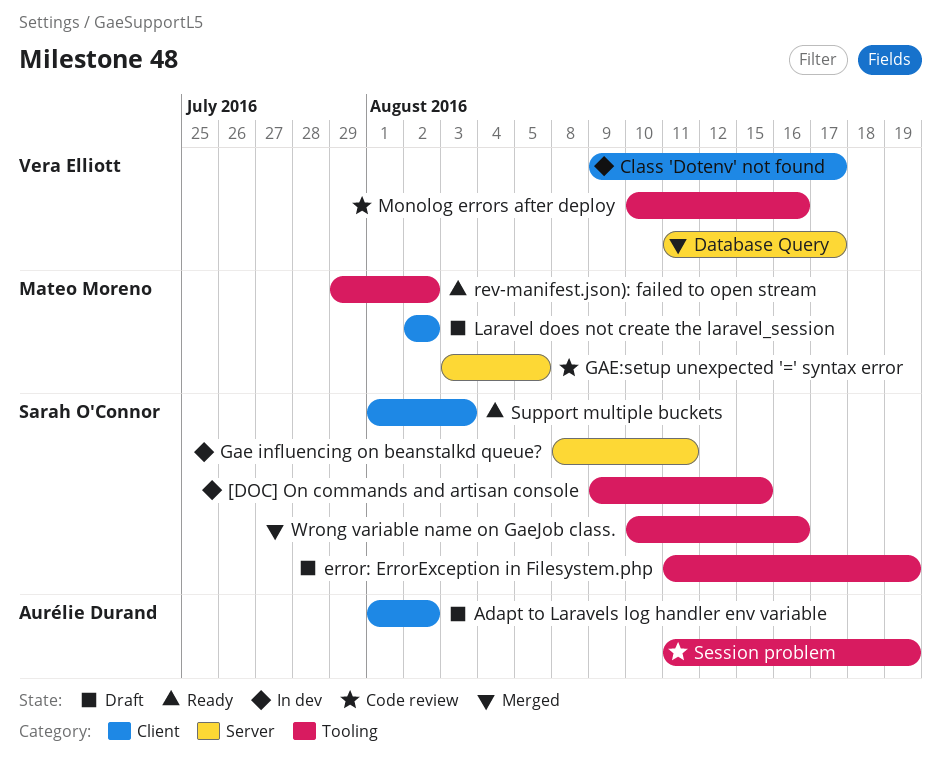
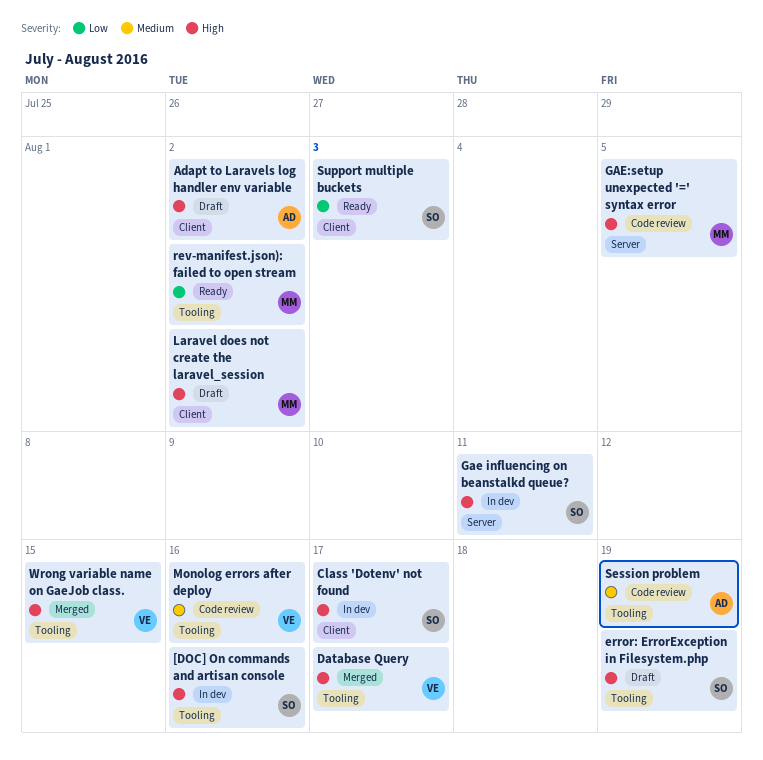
[DOC] On commands and artisan console, due: Aug 15 -> Aug 16
Class 'Dotenv' not found, owner: Vera Elliott -> Sarah O'Connor
Database Query, label: Server -> Tooling
Wrong variable name on GaeJob class., owner: Sarah O'Connor -> Vera Elliott
Wrong variable name on GaeJob class., due: Aug 16 -> Aug 15

